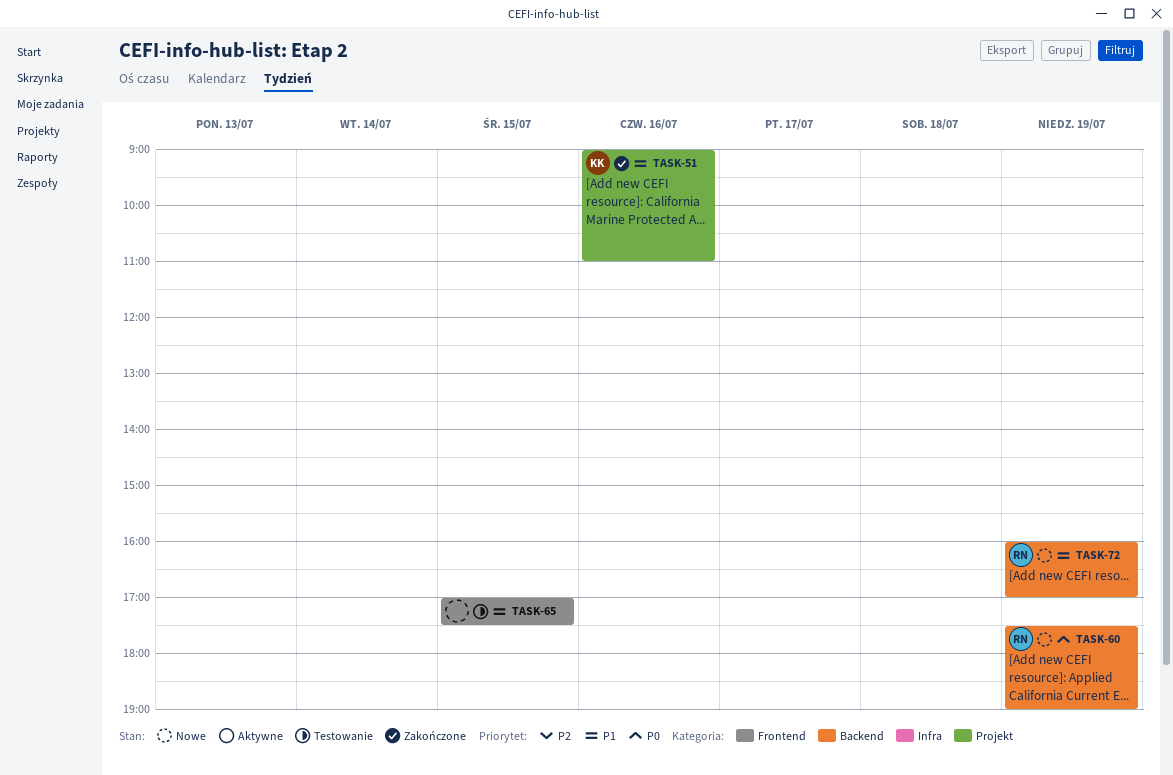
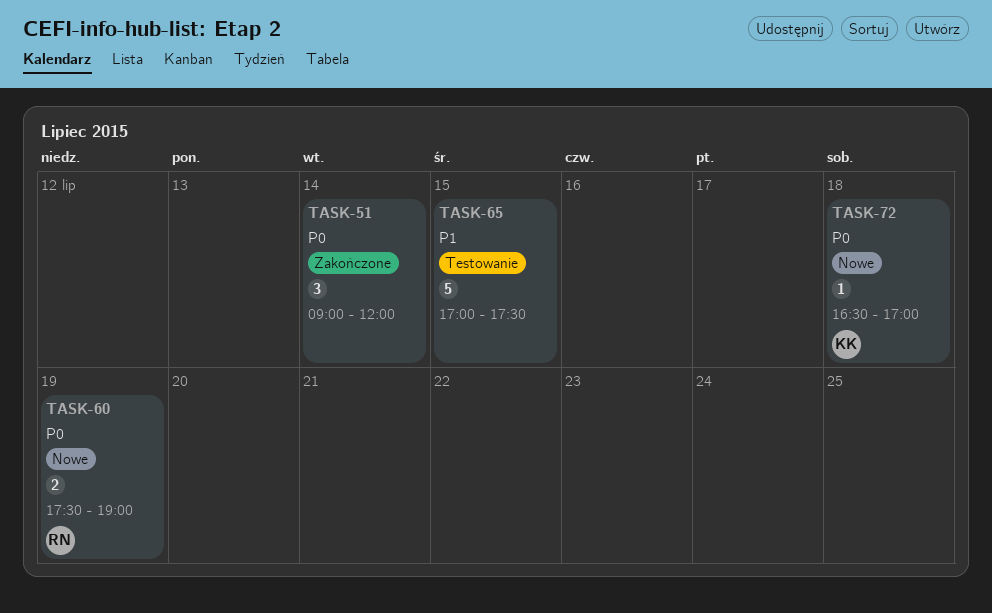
TASK-51, owner: KK -> none
TASK-51, priority: P1 -> P0
TASK-51, day: Jul 16 -> Jul 14
TASK-51, ends: 11:00 -> 12:00
TASK-72, owner: RN -> KK
TASK-72, priority: P1 -> P0
TASK-72, day: Jul 19 -> Jul 18
TASK-72, begins: 16:00 -> 16:30

